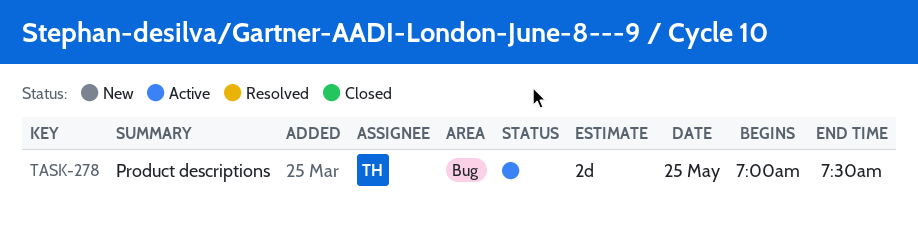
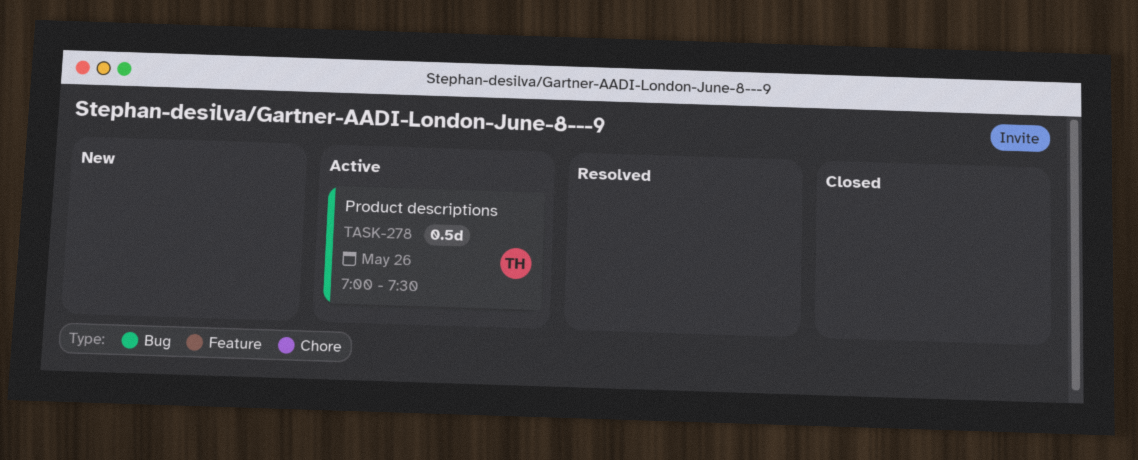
TASK-278, estimate: 2d -> 0.5d
TASK-278, day: May 25 -> May 26

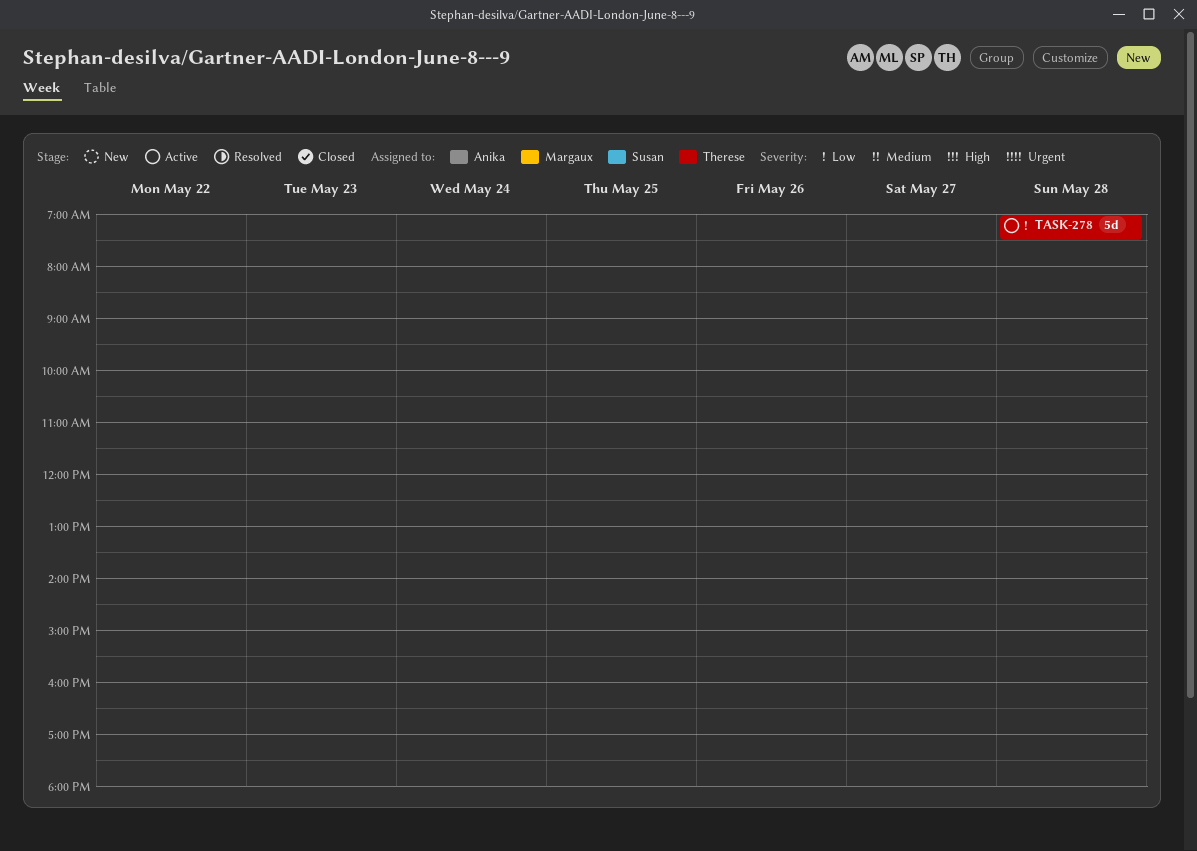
TASK-278, estimate: 0.5d -> 5d
TASK-278, day: May 26 -> May 28

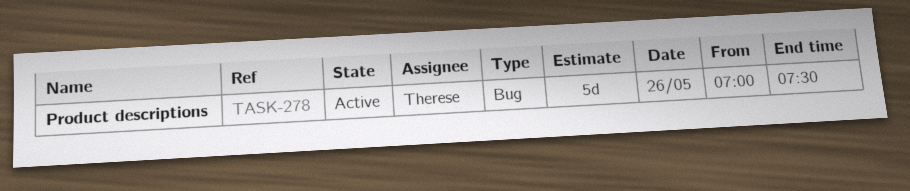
TASK-278, day: May 28 -> May 26

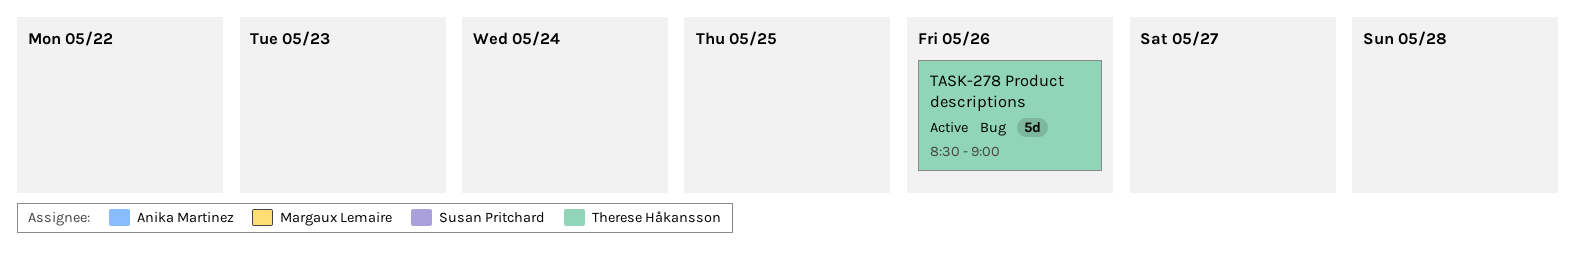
TASK-278, begins: 07:00 -> 08:30
TASK-278, ends: 07:30 -> 09:00

